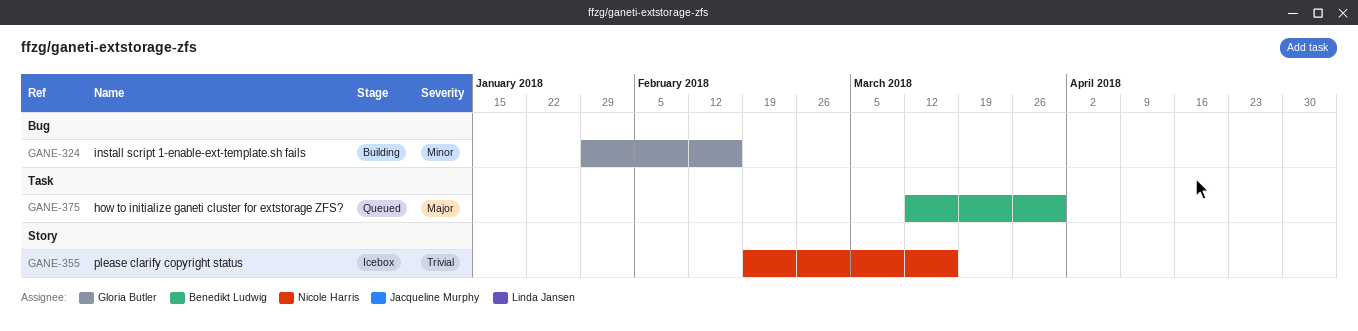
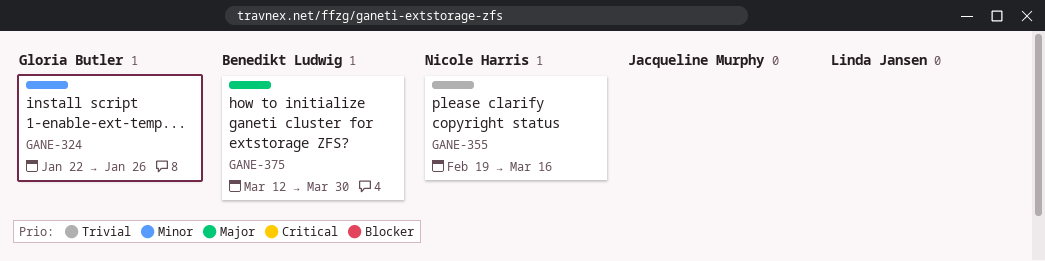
GANE-324, start: Jan 29 -> Jan 22
GANE-324, due: Feb 16 -> Jan 26

